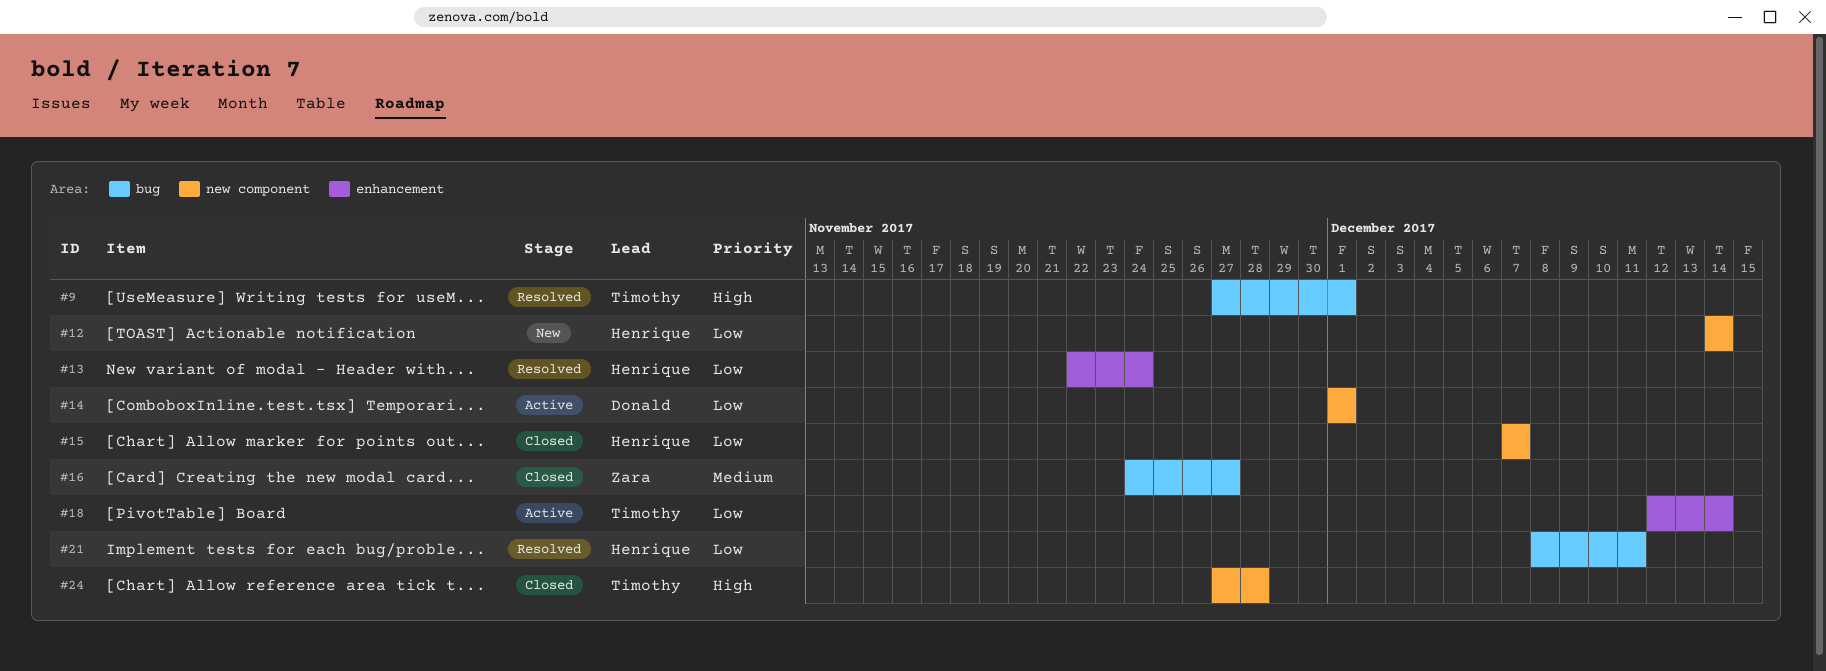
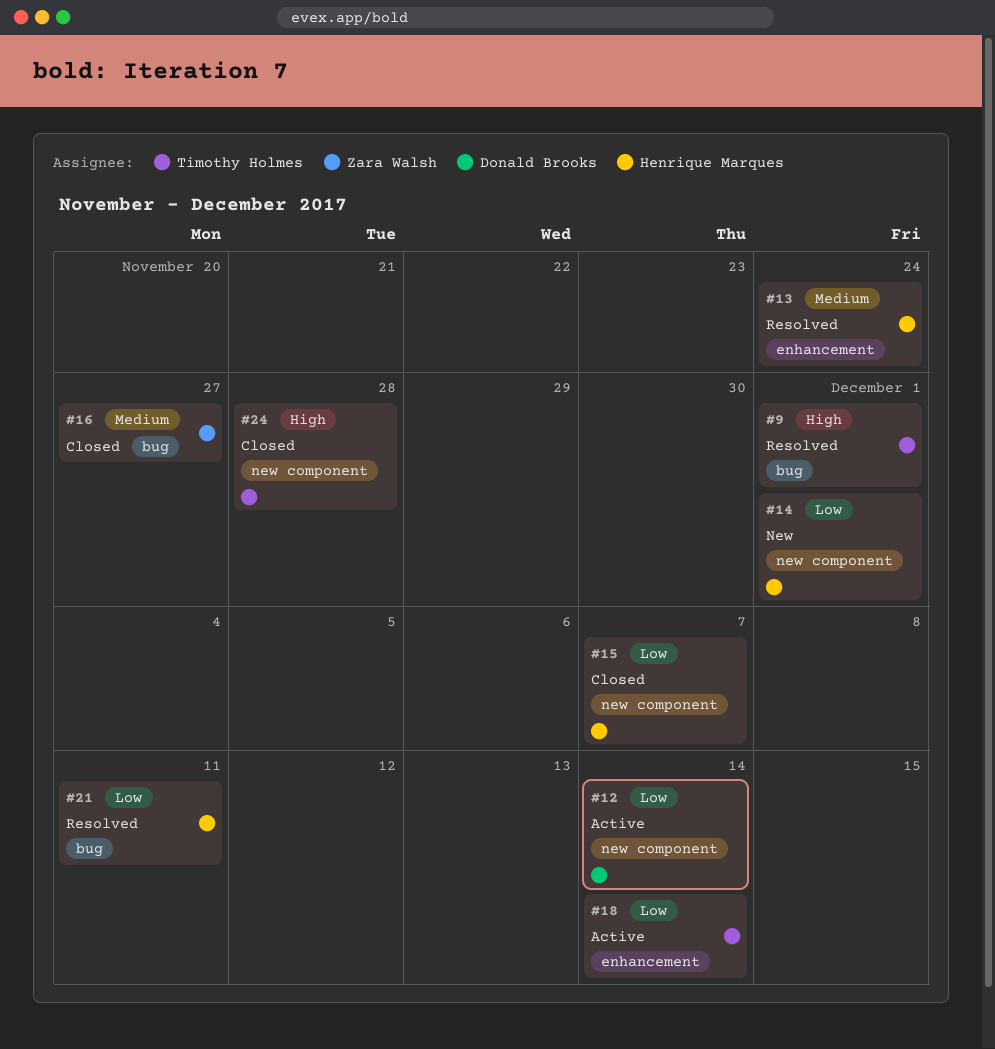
#12, status: New -> Active
#12, owner: Henrique Marques -> Donald Brooks
#13, priority: Low -> Medium
#14, status: Active -> New
#14, owner: Donald Brooks -> Henrique Marques

